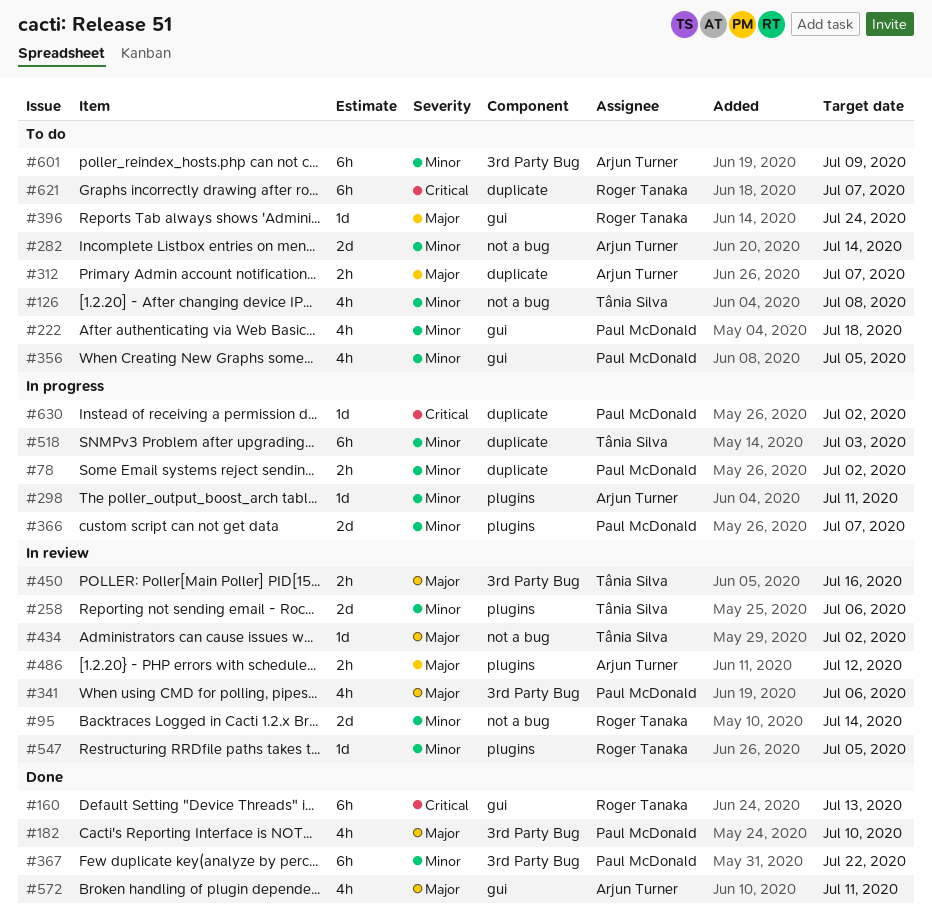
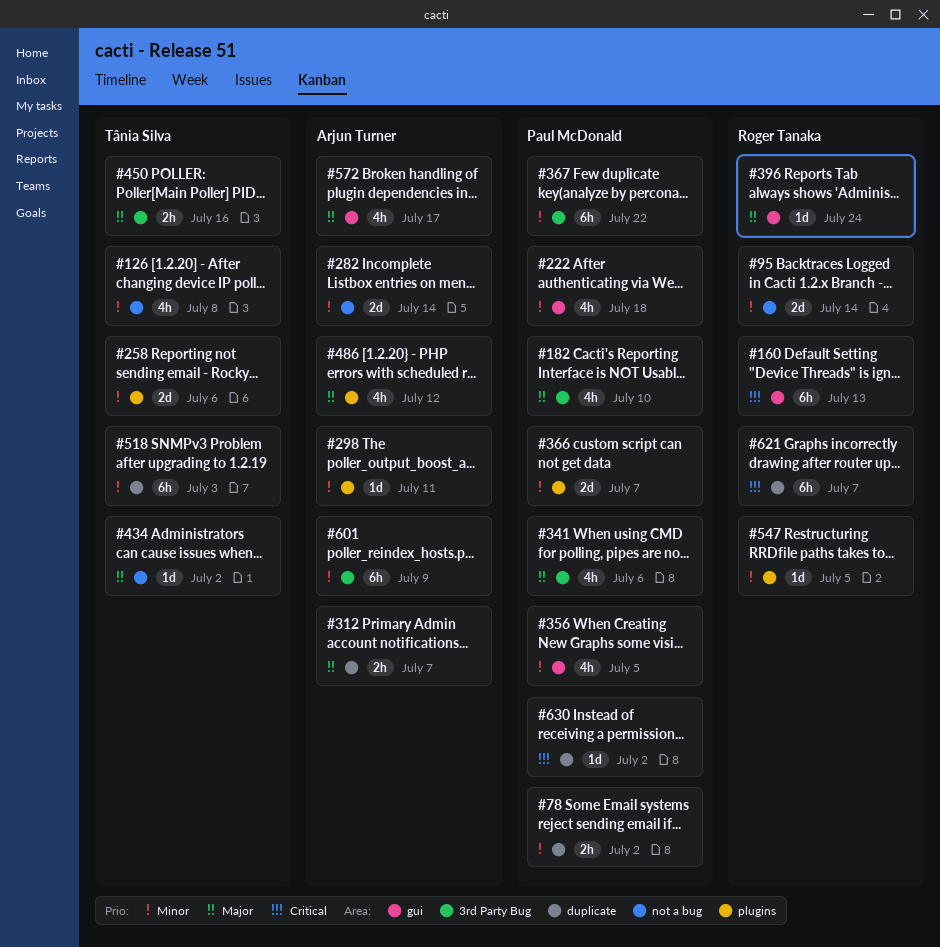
#486, estimate: 2h -> 4h
#572, due: Jul 11 -> Jul 17

